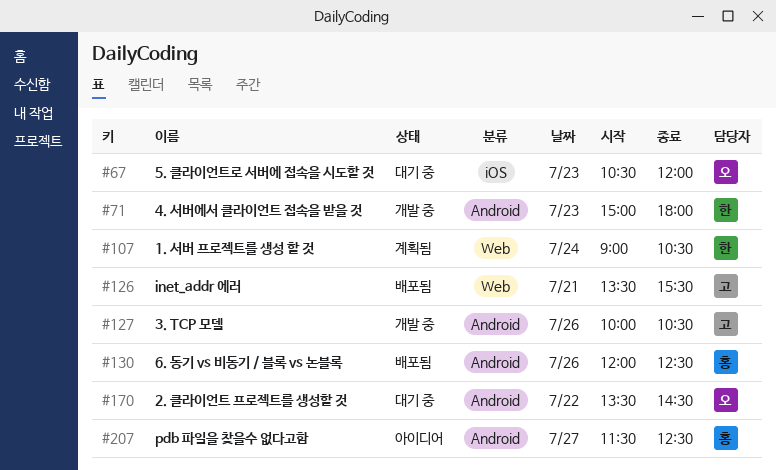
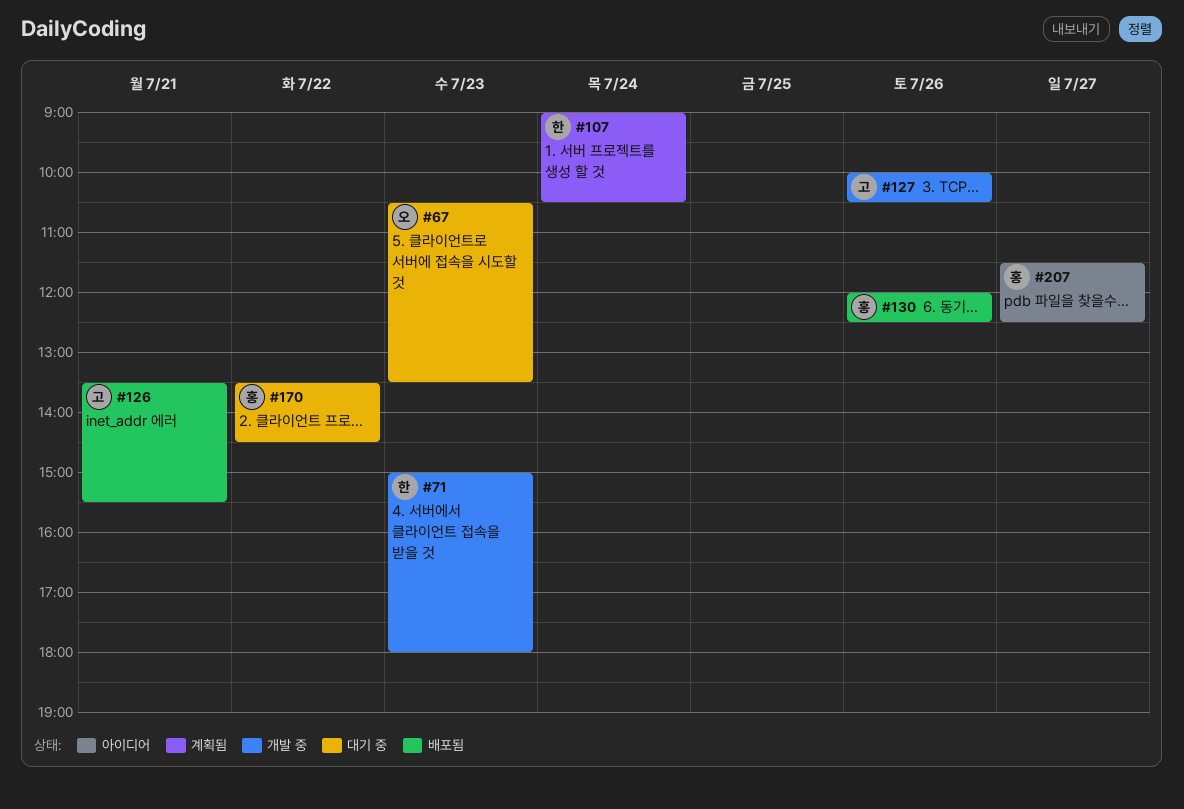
#67, ends: 12:00 -> 13:30
#170, owner: 오 -> 홍

